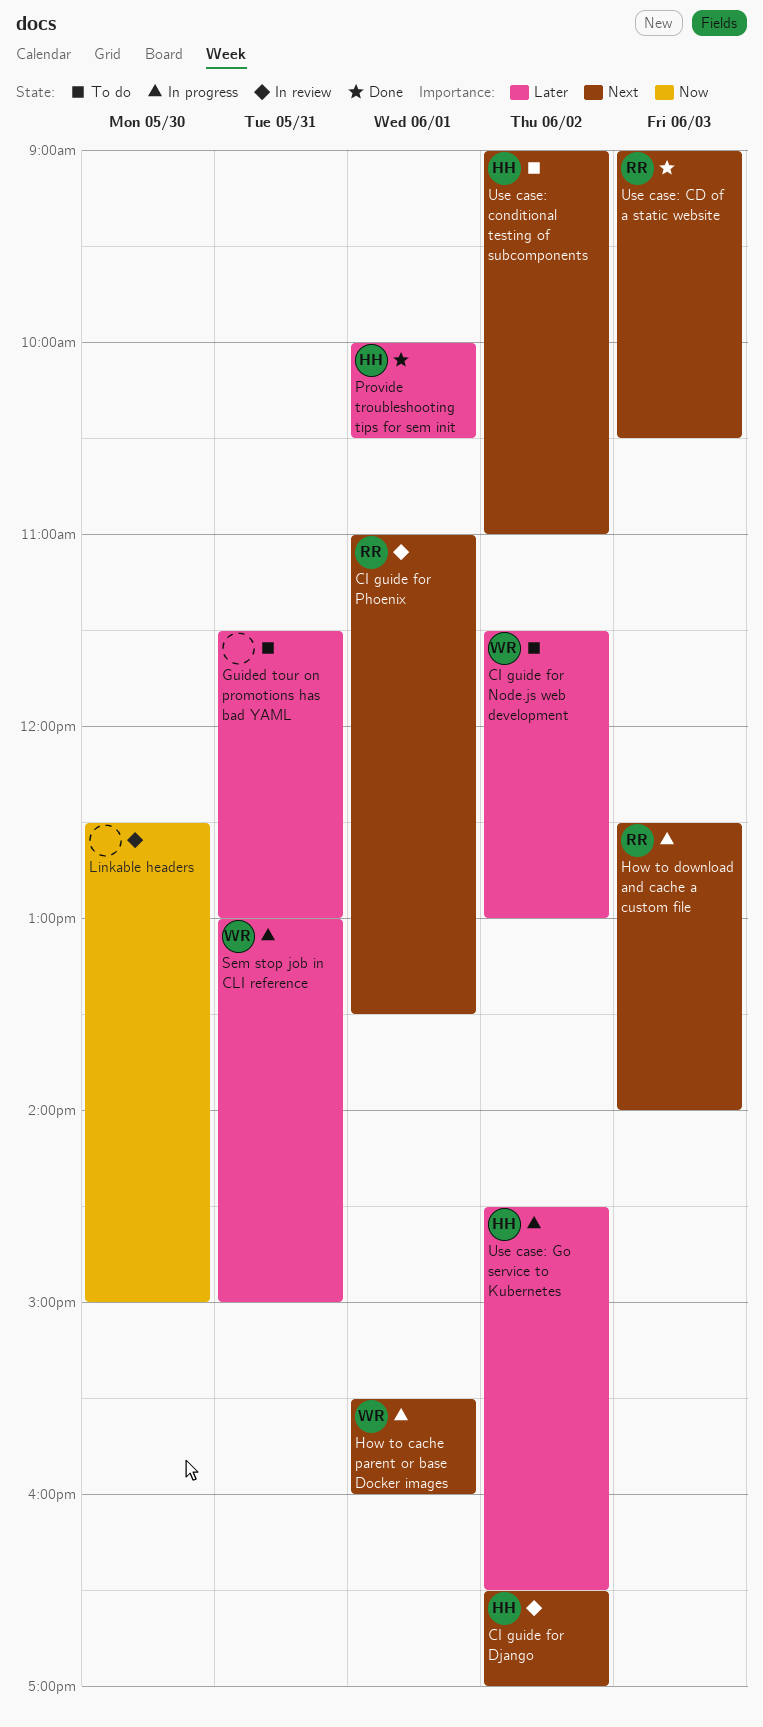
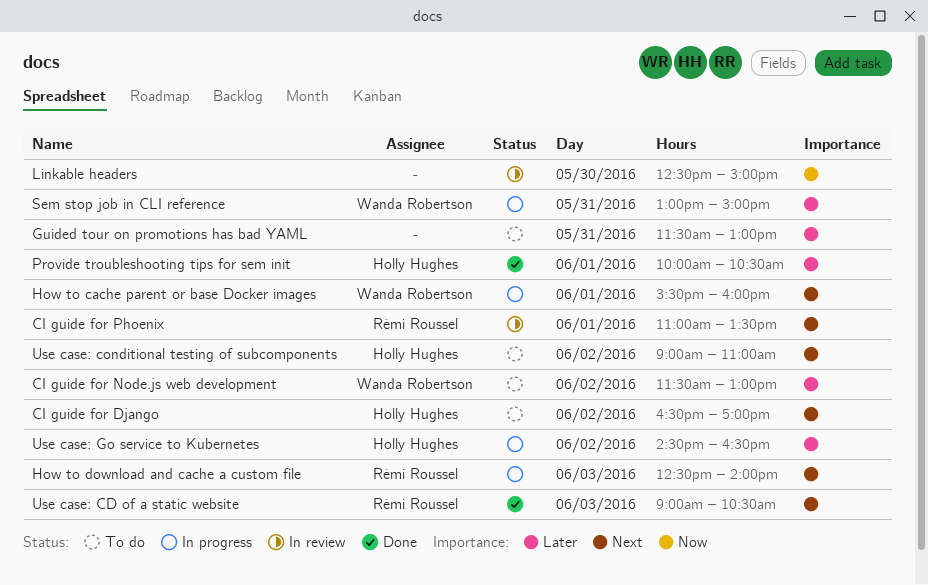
CI guide for Django, status: In review -> To do

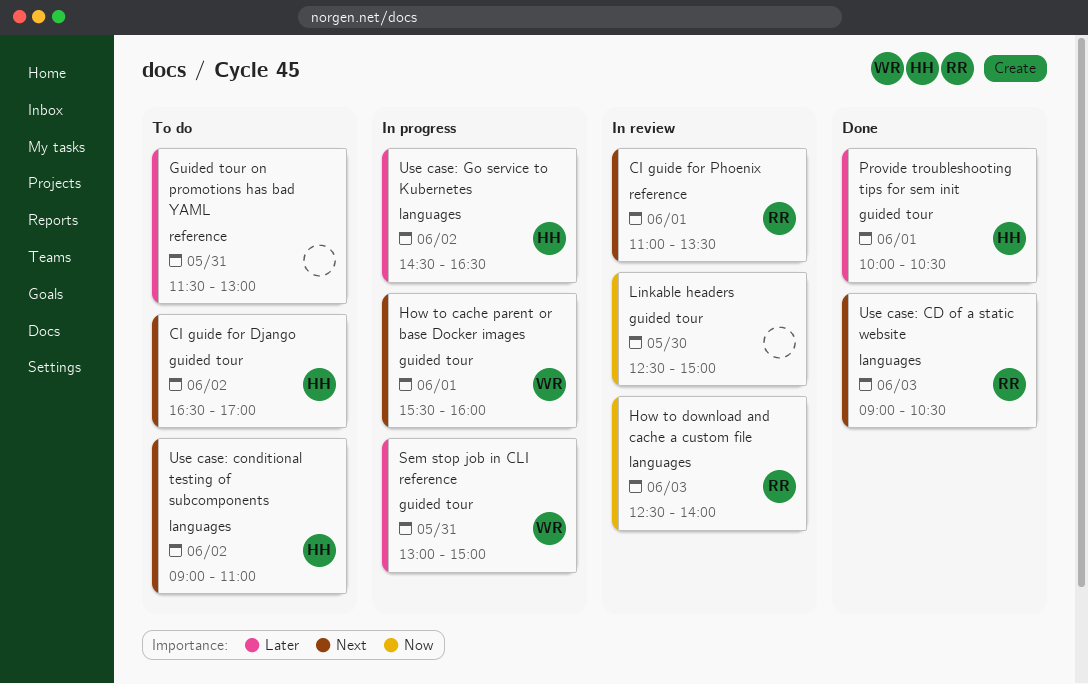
CI guide for Node.js web development: present -> none
How to download and cache a custom file, status: In progress -> In review
How to download and cache a custom file, priority: Next -> Now

